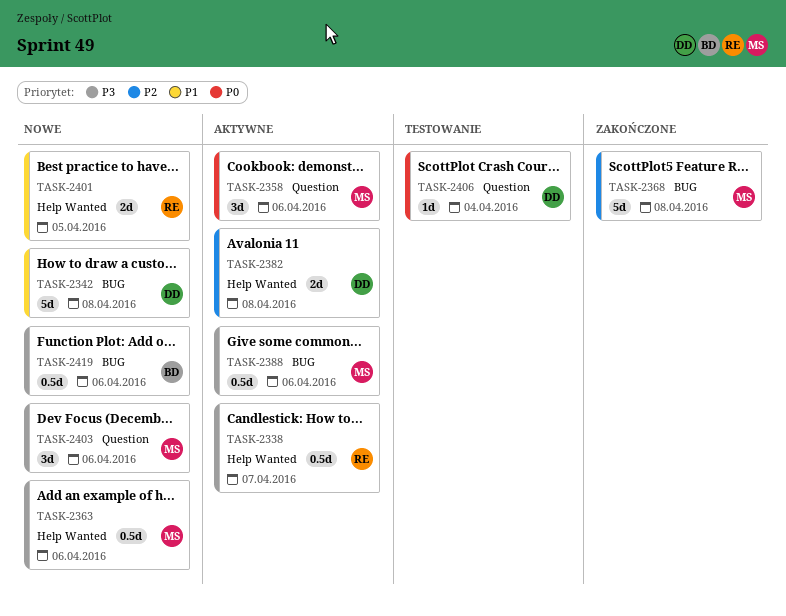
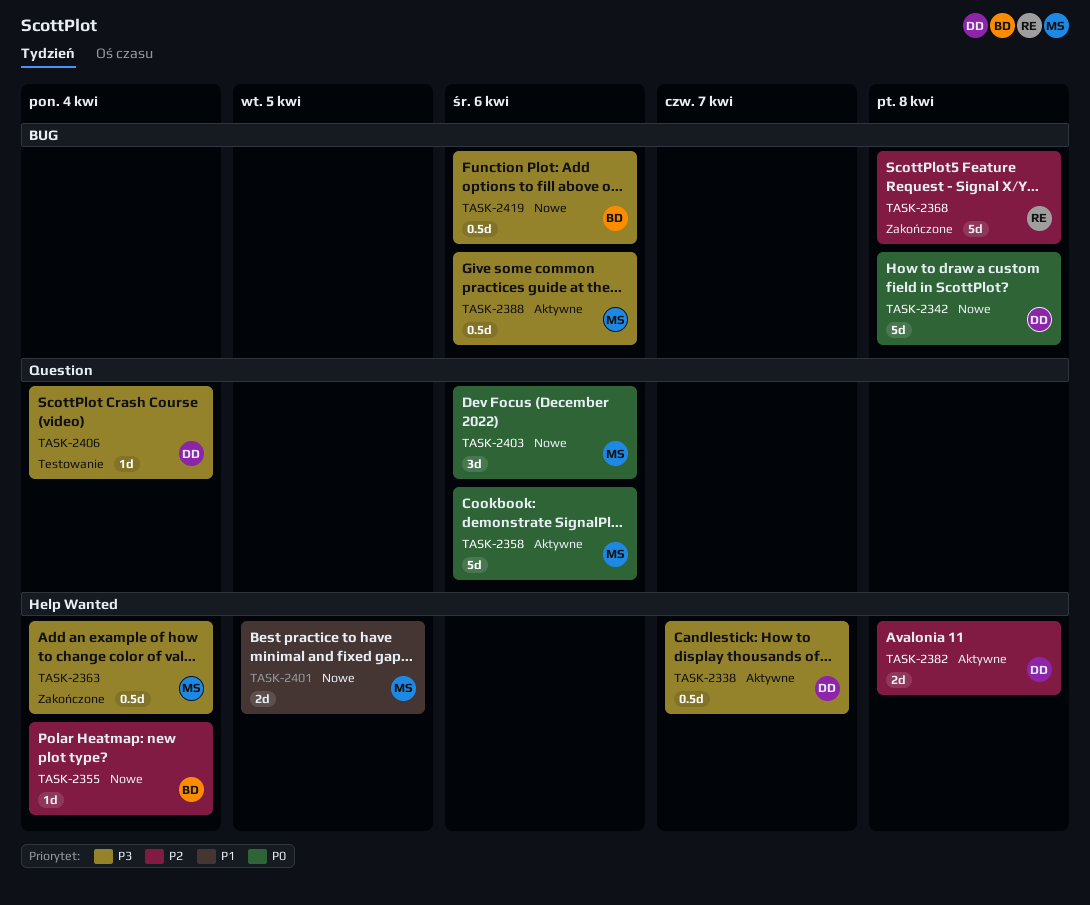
TASK-2338, owner: RE -> DD
TASK-2342, priority: P1 -> P0
TASK-2355: none -> present
TASK-2358, estimate: 3d -> 5d
TASK-2363, status: Nowe -> Zakończone
TASK-2363, due: Apr 6 -> Apr 4
TASK-2368, owner: MS -> RE
TASK-2401, owner: RE -> MS
TASK-2403, priority: P3 -> P0
TASK-2406, priority: P0 -> P3

